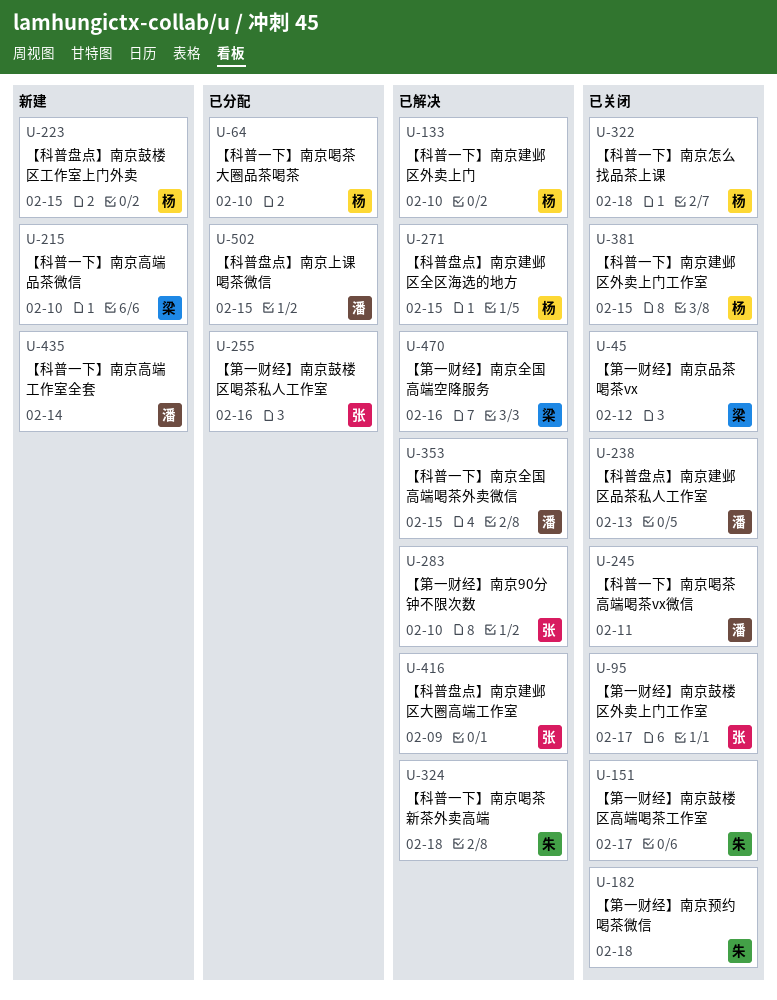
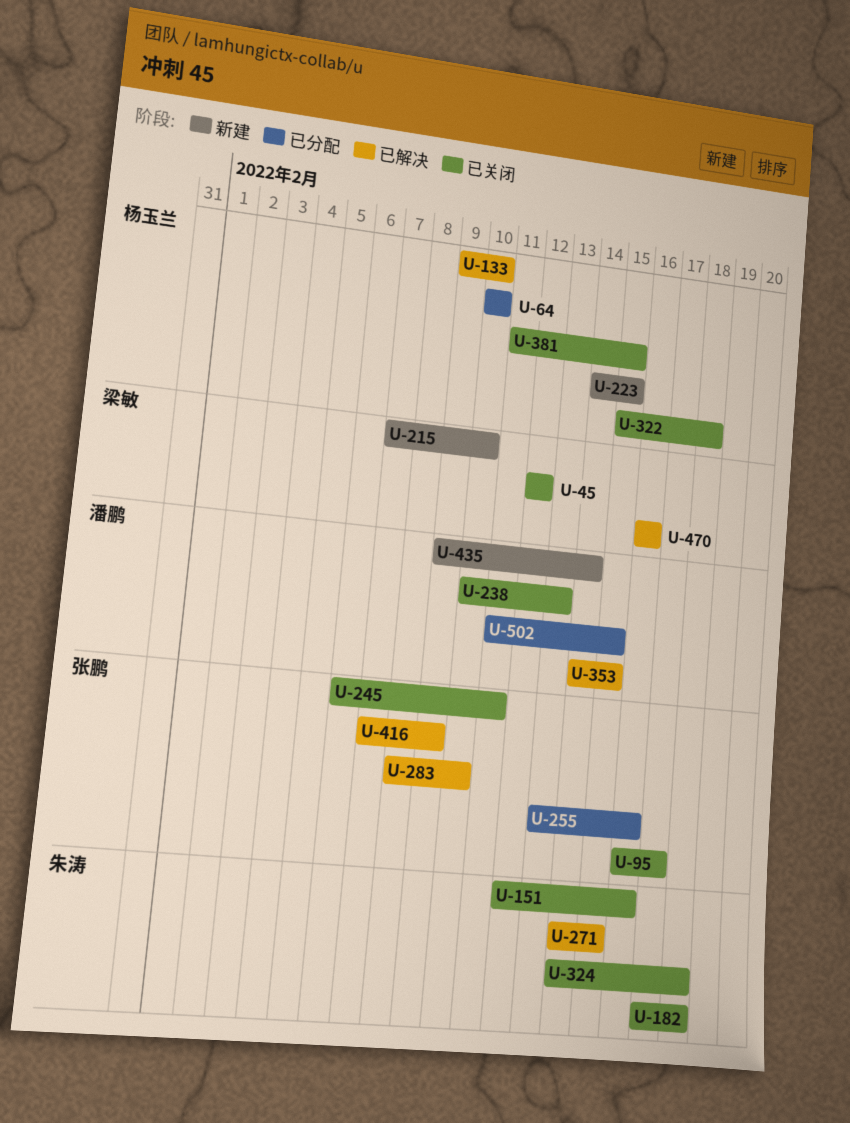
U-151, due: Feb 17 -> Feb 16
U-245, owner: 潘鹏 -> 张鹏
U-271, owner: 杨玉兰 -> 朱涛
U-324, status: 已解决 -> 已关闭

